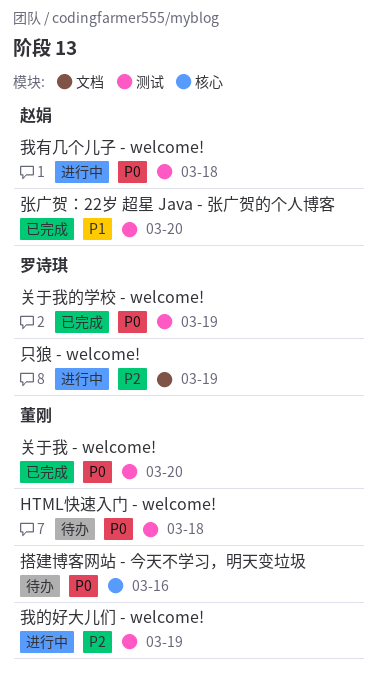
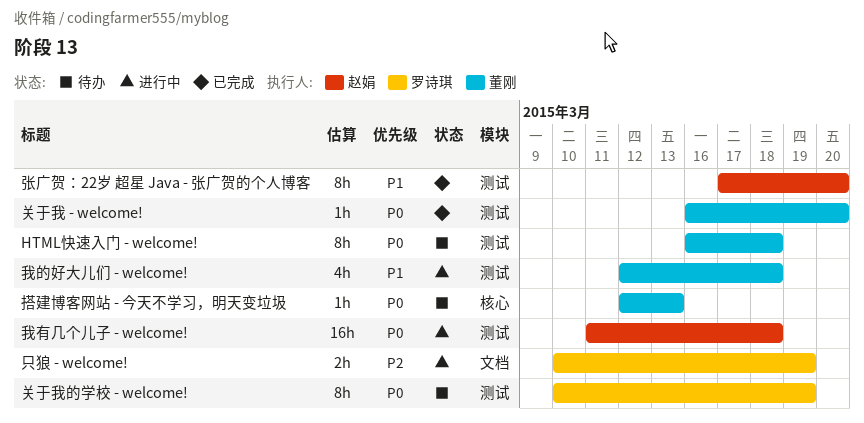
关于我的学校 - welcome!, status: 已完成 -> 待办
我的好大儿们 - welcome!, priority: P2 -> P1
我的好大儿们 - welcome!, due: Mar 19 -> Mar 18
搭建博客网站 - 今天不学习，明天变垃圾, due: Mar 16 -> Mar 13

